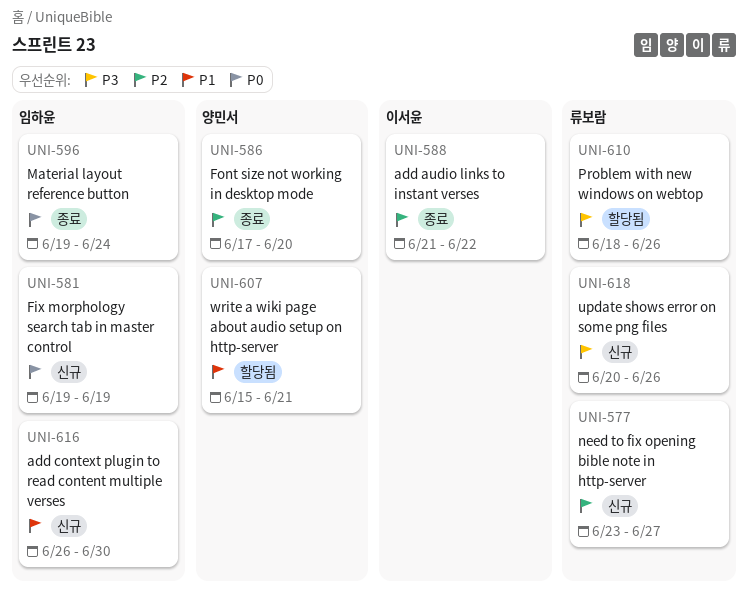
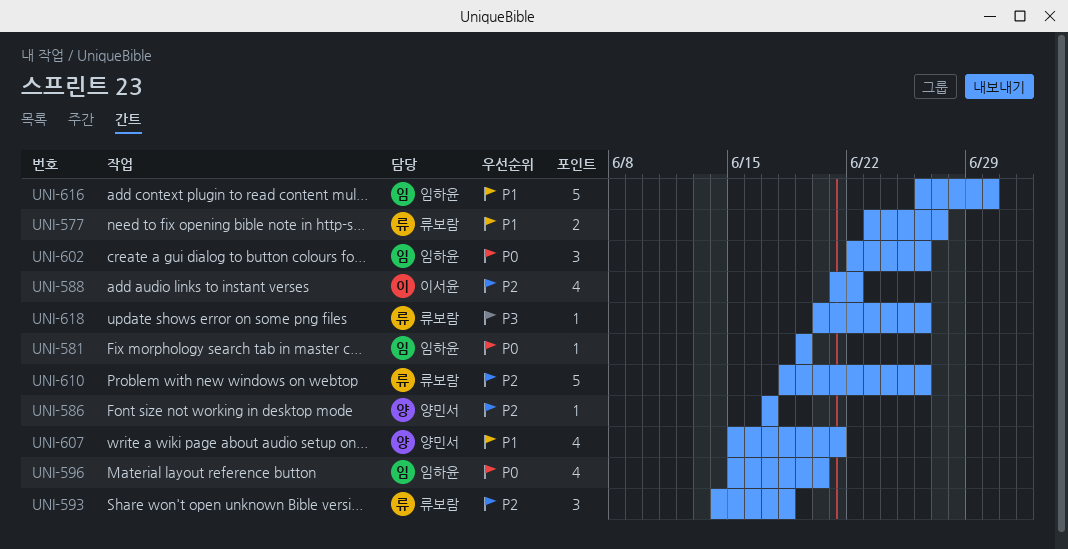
UNI-577, priority: P2 -> P1
UNI-586, due: Jun 20 -> Jun 17
UNI-593: none -> present
UNI-596, start: Jun 19 -> Jun 15
UNI-596, due: Jun 24 -> Jun 20
UNI-602: none -> present
UNI-610, priority: P3 -> P2

